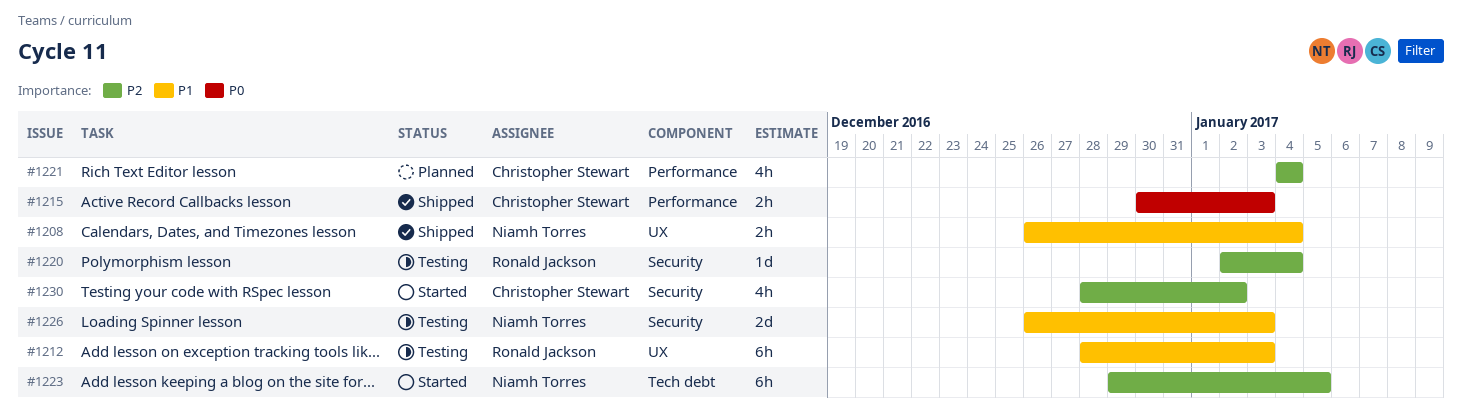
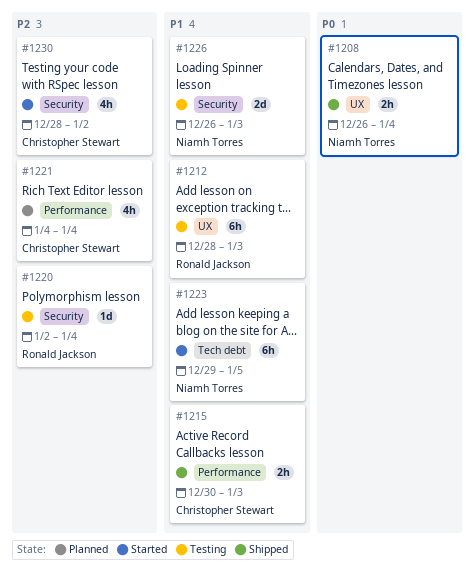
#1208, priority: P1 -> P0
#1215, priority: P0 -> P1
#1223, priority: P2 -> P1

